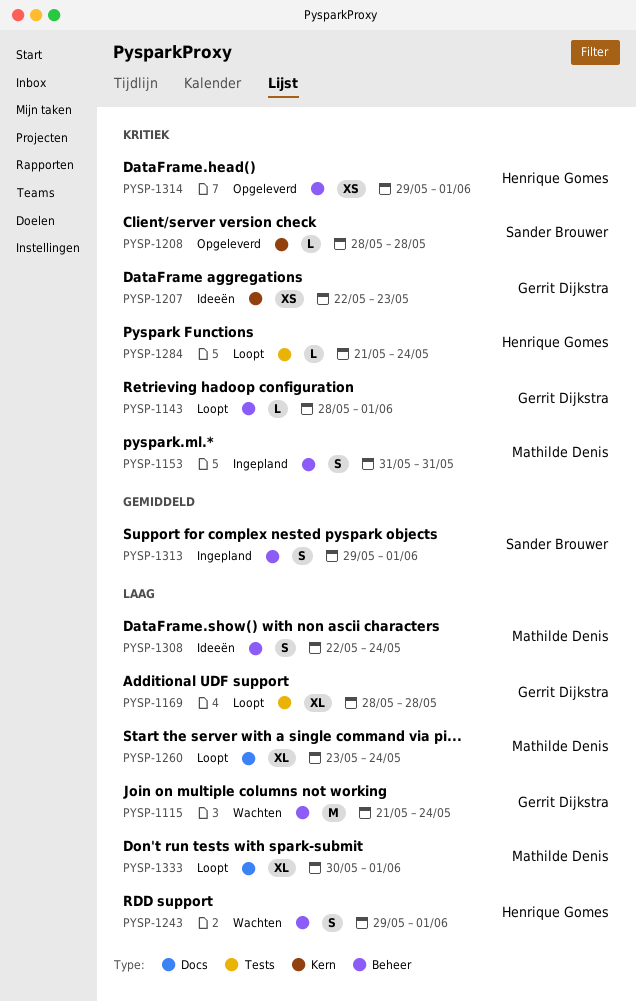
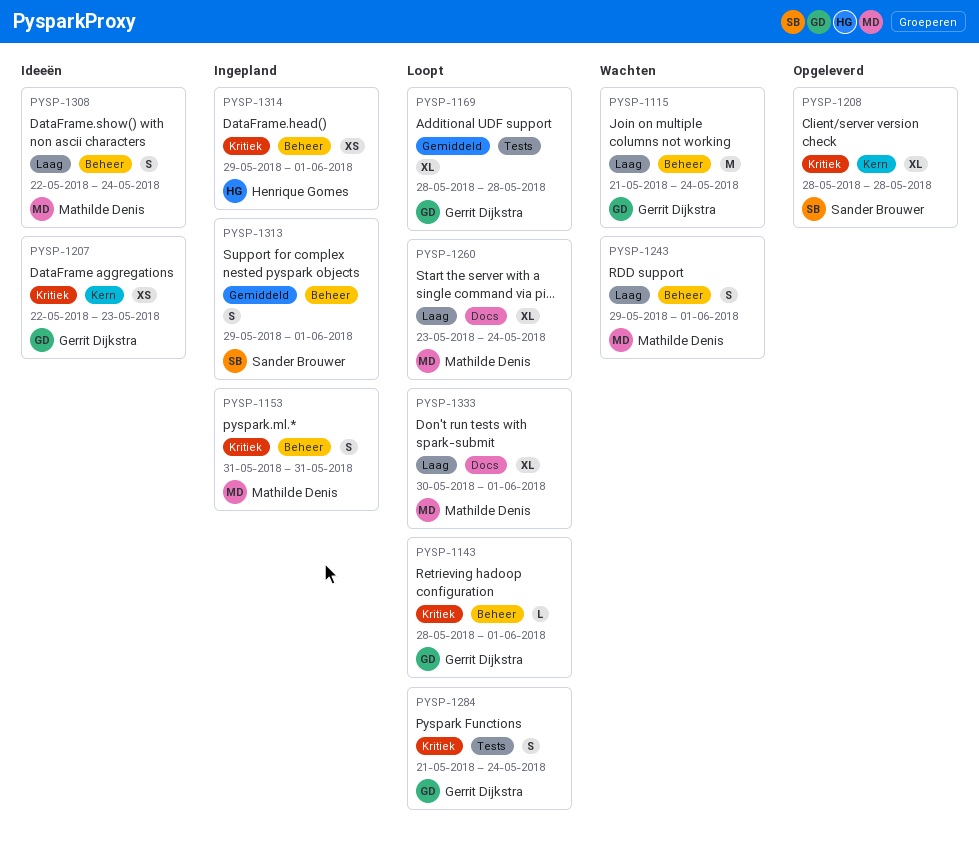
PYSP-1169, priority: Laag -> Gemiddeld
PYSP-1208, estimate: L -> XL
PYSP-1243, owner: Henrique Gomes -> Mathilde Denis
PYSP-1284, owner: Henrique Gomes -> Gerrit Dijkstra
PYSP-1284, estimate: L -> S
PYSP-1314, status: Opgeleverd -> Ingepland

